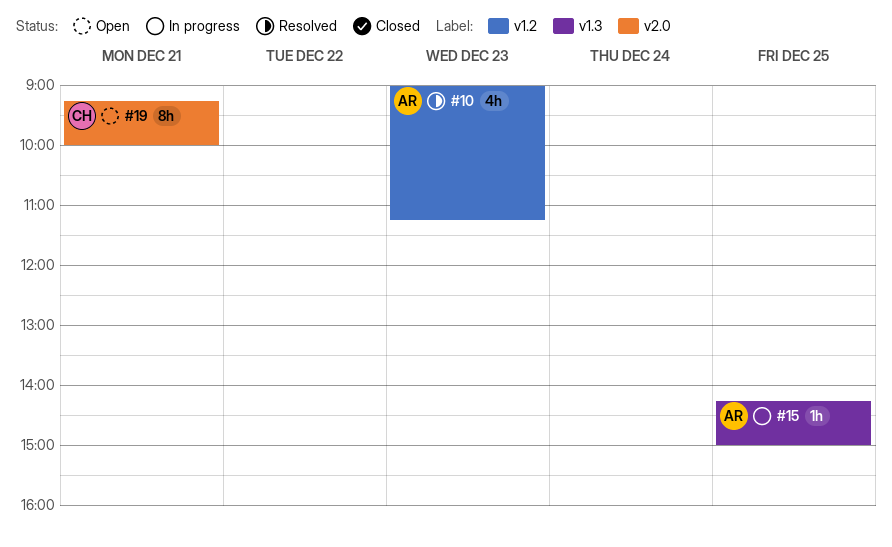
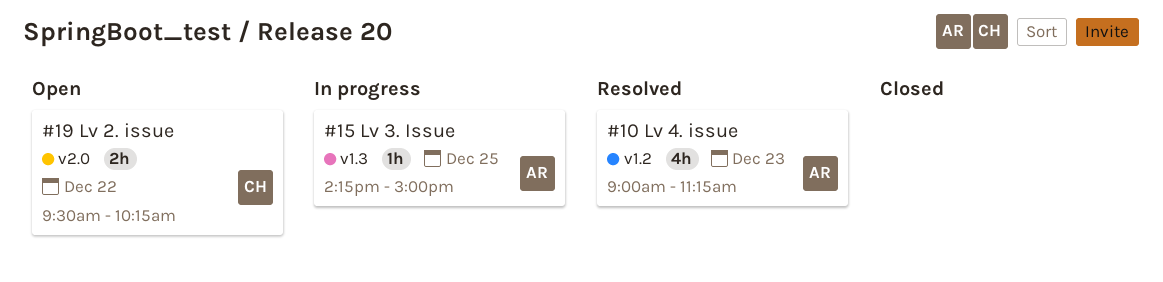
#19, estimate: 8h -> 2h
#19, day: Dec 21 -> Dec 22
#19, begins: 09:15 -> 09:30
#19, ends: 10:00 -> 10:15

